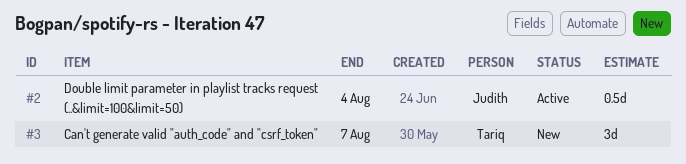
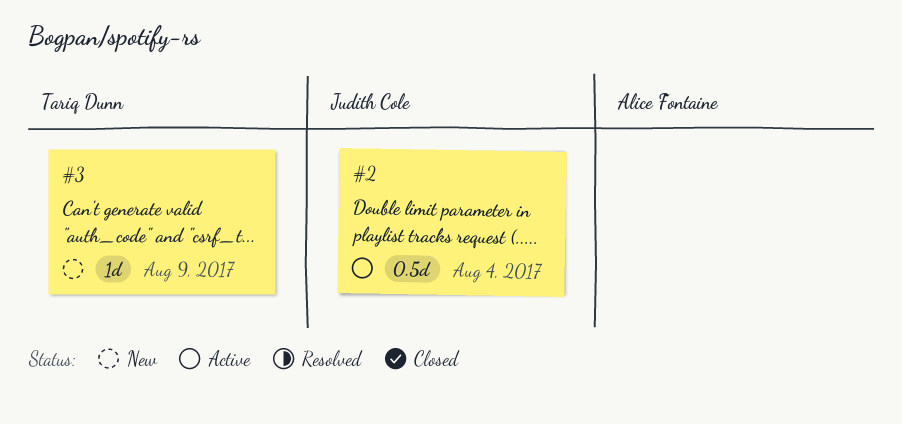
#3, estimate: 3d -> 1d
#3, due: Aug 7 -> Aug 9

